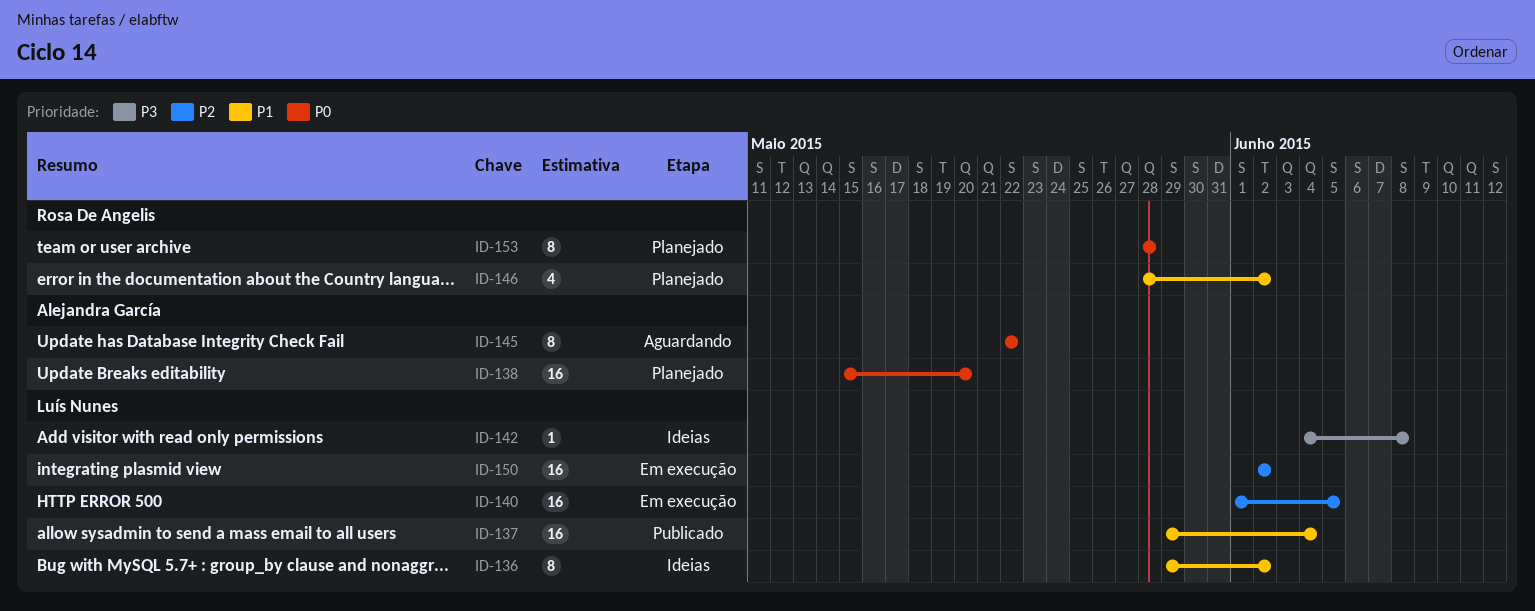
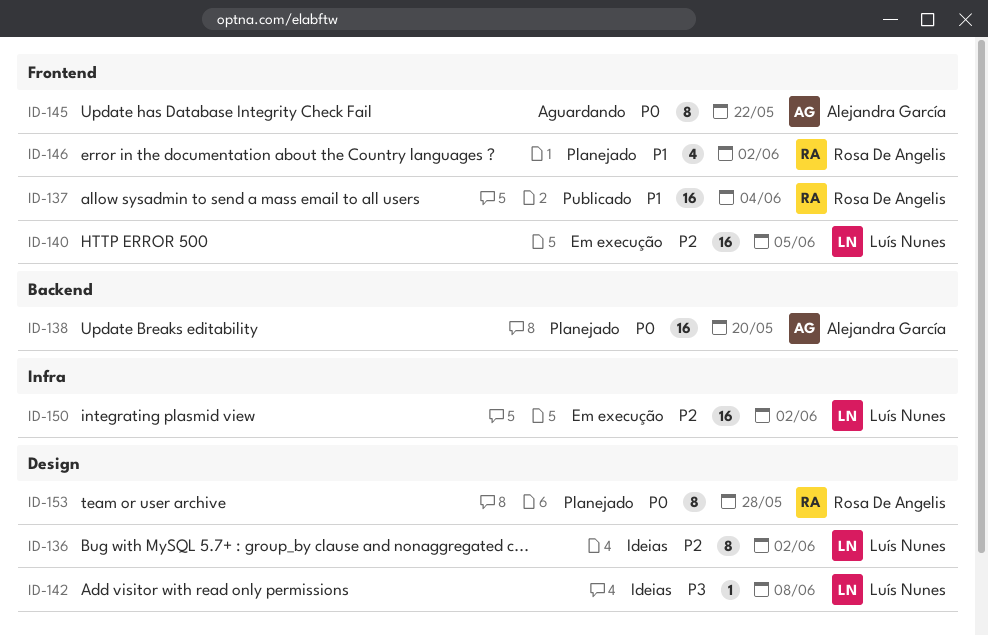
ID-136, priority: P1 -> P2
ID-137, owner: Luís Nunes -> Rosa De Angelis

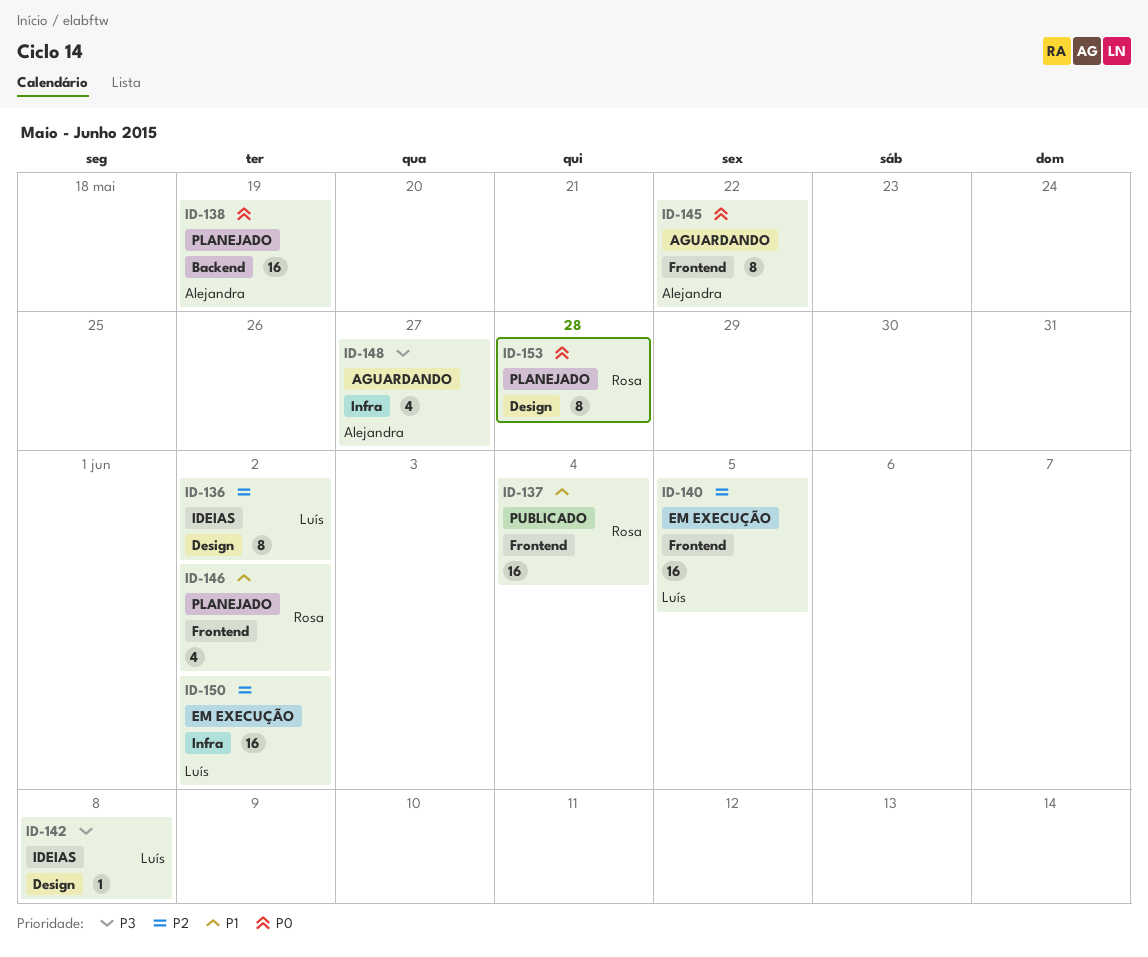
ID-138, due: May 20 -> May 19
ID-148: none -> present

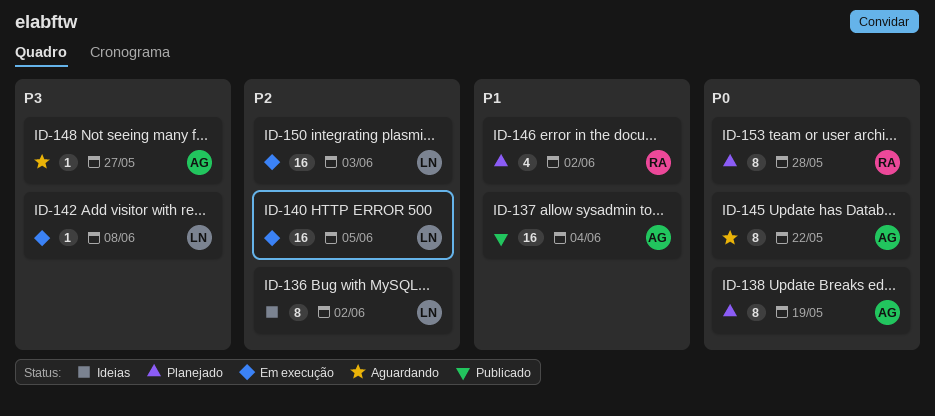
ID-137, owner: Rosa -> Alejandra
ID-138, estimate: 16 -> 8
ID-142, status: Ideias -> Em execução
ID-148, estimate: 4 -> 1
ID-150, due: Jun 2 -> Jun 3

